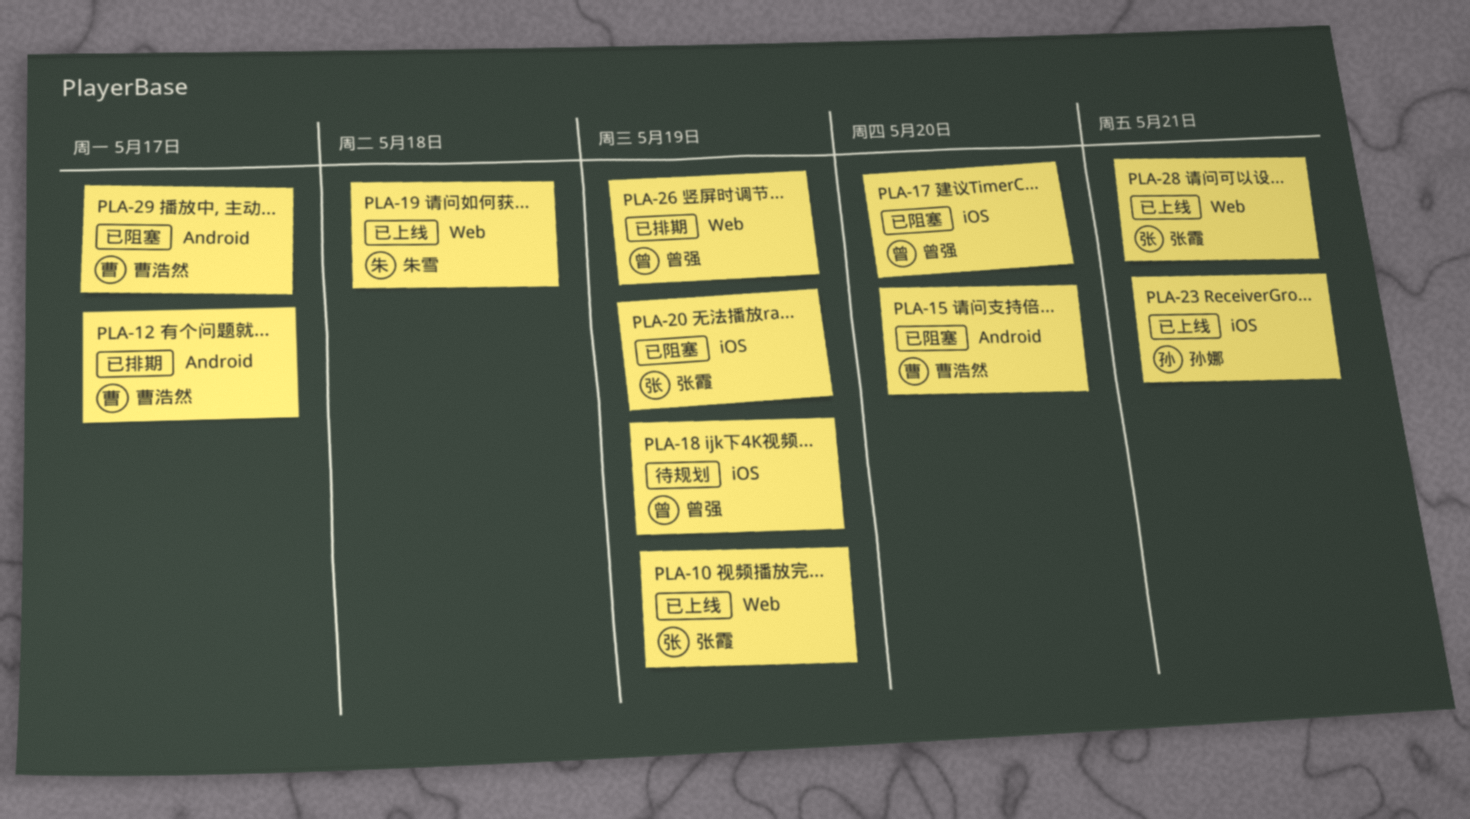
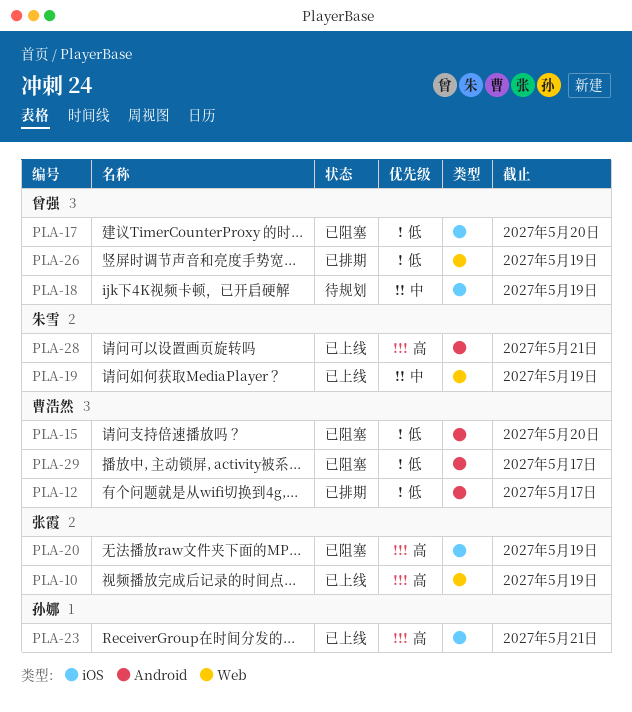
PLA-19, due: May 18 -> May 19
PLA-28, owner: 张霞 -> 朱雪
PLA-28, label: Web -> Android

